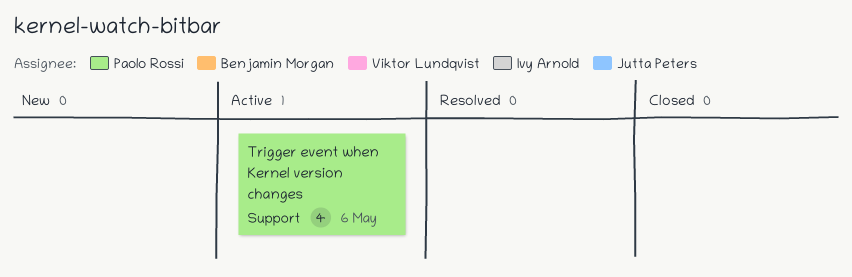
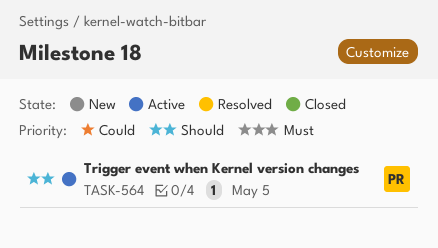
Trigger event when Kernel version changes, estimate: 4 -> 1
Trigger event when Kernel version changes, due: May 6 -> May 5

